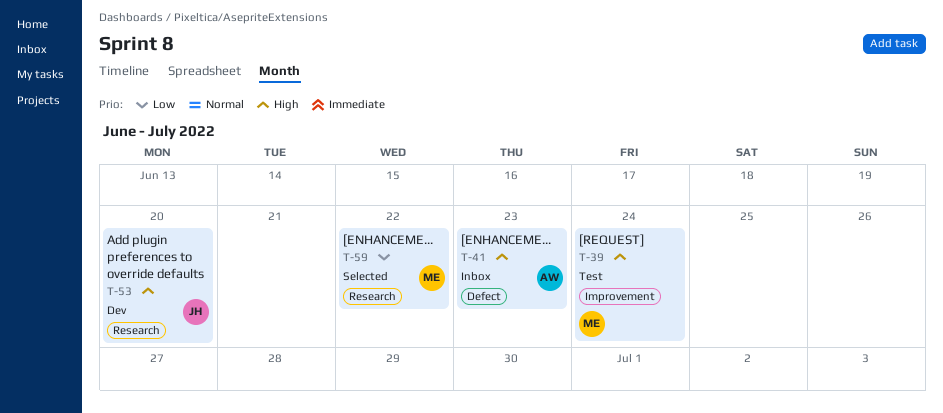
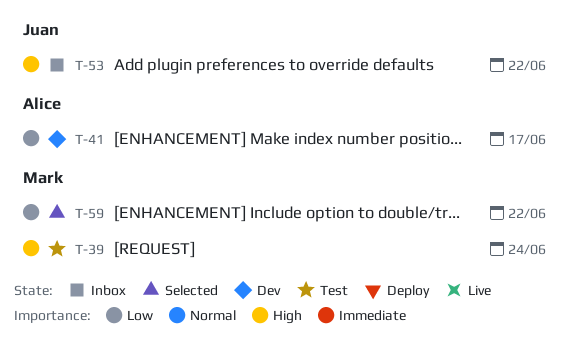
T-41, status: Inbox -> Dev
T-41, priority: High -> Low
T-41, due: Jun 23 -> Jun 17
T-53, status: Dev -> Inbox
T-53, due: Jun 20 -> Jun 22

